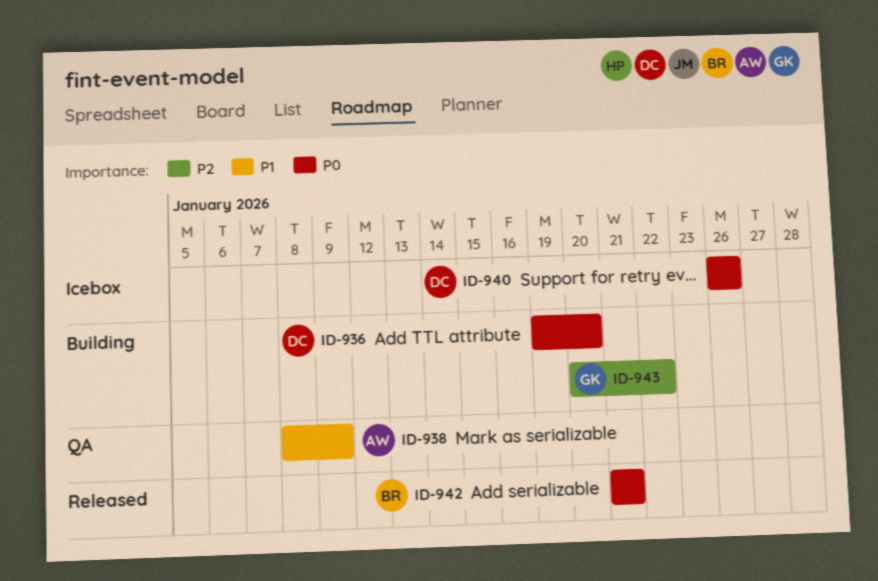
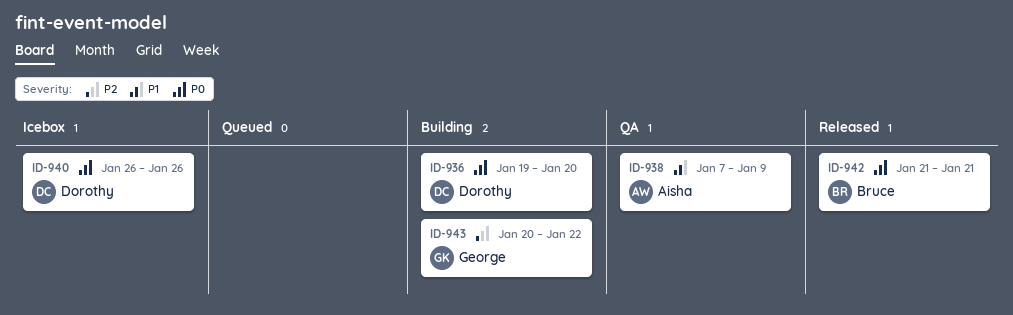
ID-938, start: Jan 8 -> Jan 7

